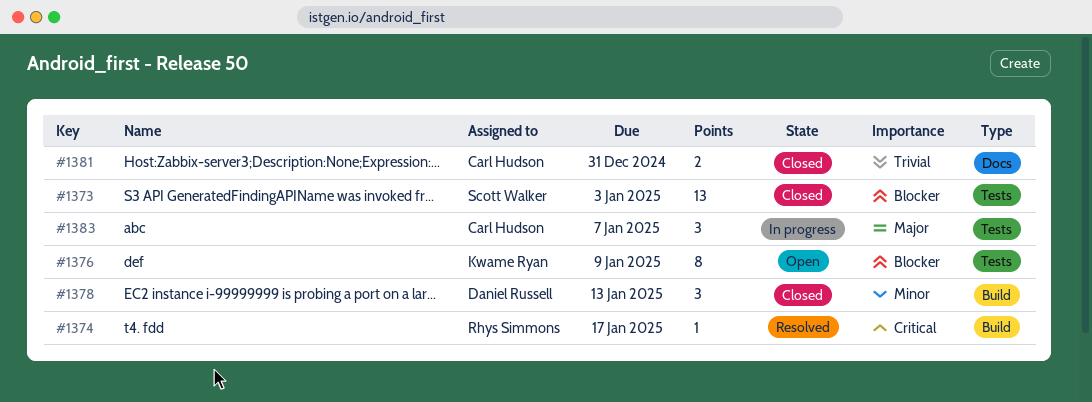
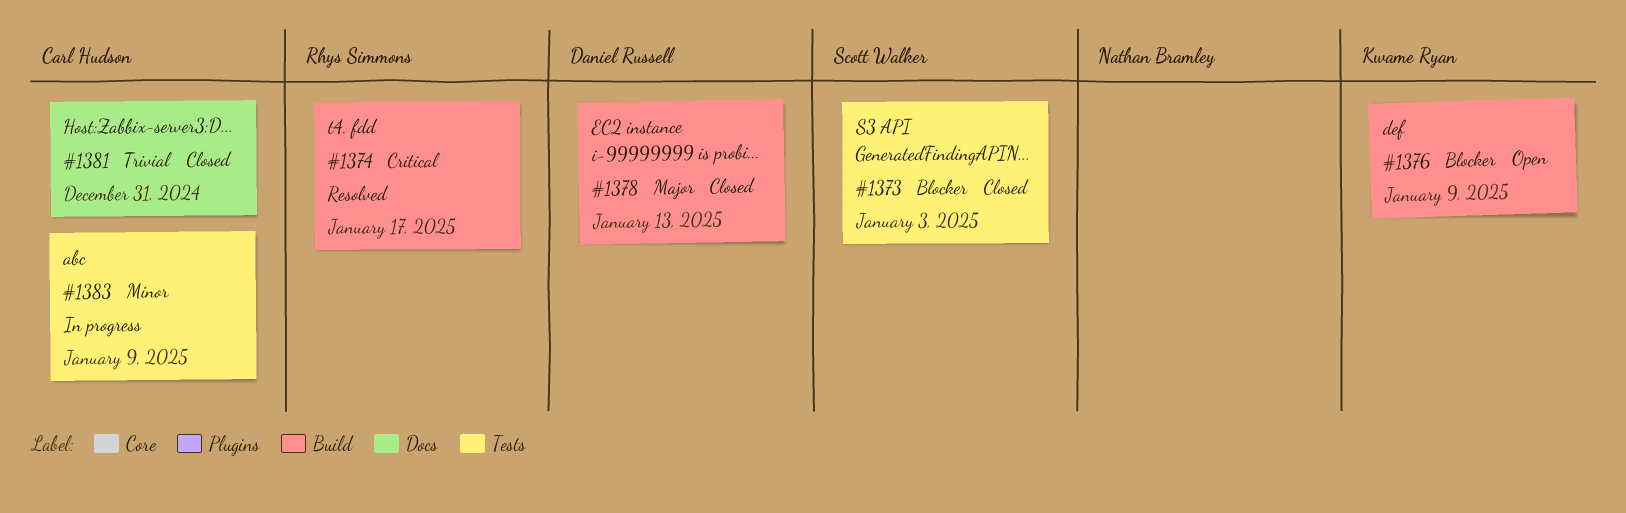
#1376, label: Tests -> Build
#1378, priority: Minor -> Major
#1383, priority: Major -> Minor
#1383, due: Jan 7 -> Jan 9

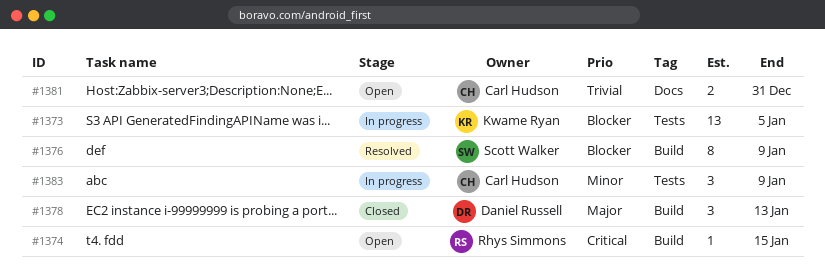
#1373, status: Closed -> In progress
#1373, owner: Scott Walker -> Kwame Ryan
#1373, due: Jan 3 -> Jan 5
#1374, status: Resolved -> Open
#1374, due: Jan 17 -> Jan 15
#1376, status: Open -> Resolved
#1376, owner: Kwame Ryan -> Scott Walker
#1381, status: Closed -> Open

